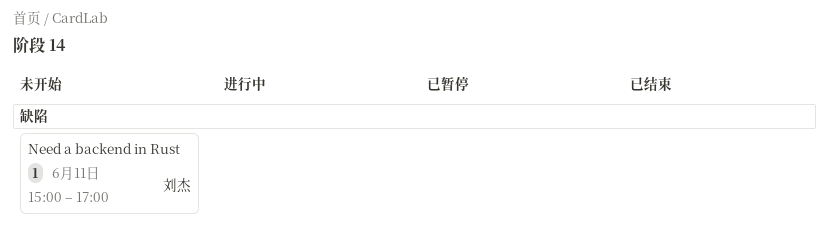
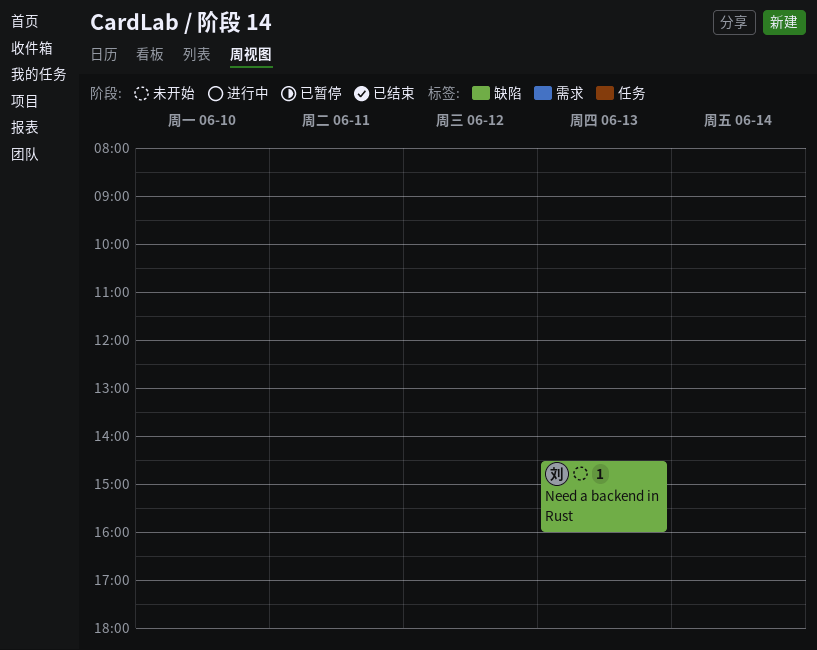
Need a backend in Rust, day: Jun 11 -> Jun 13
Need a backend in Rust, begins: 15:00 -> 14:30
Need a backend in Rust, ends: 17:00 -> 16:00

